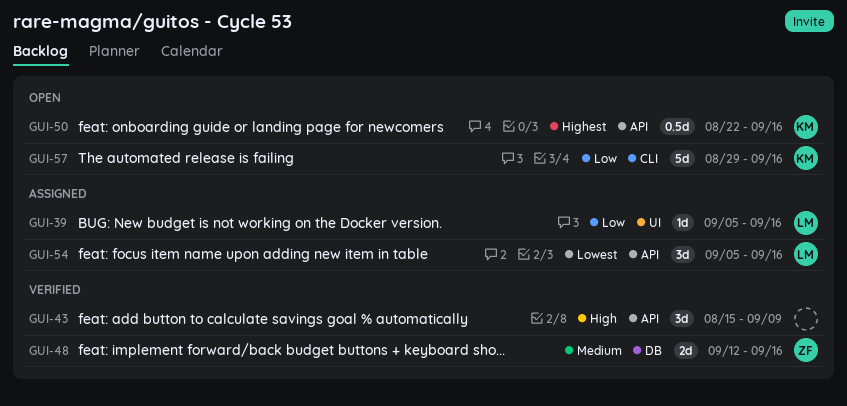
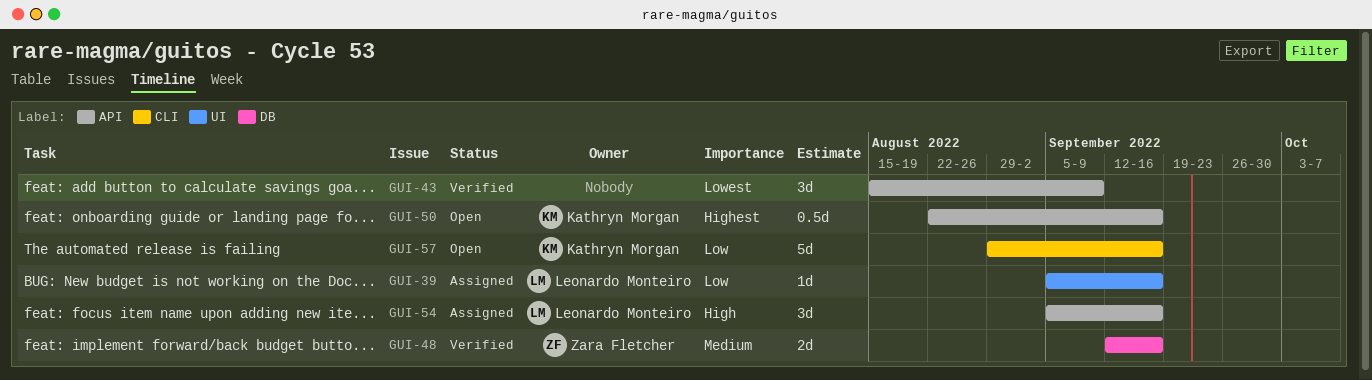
GUI-43, priority: High -> Lowest
GUI-54, priority: Lowest -> High

